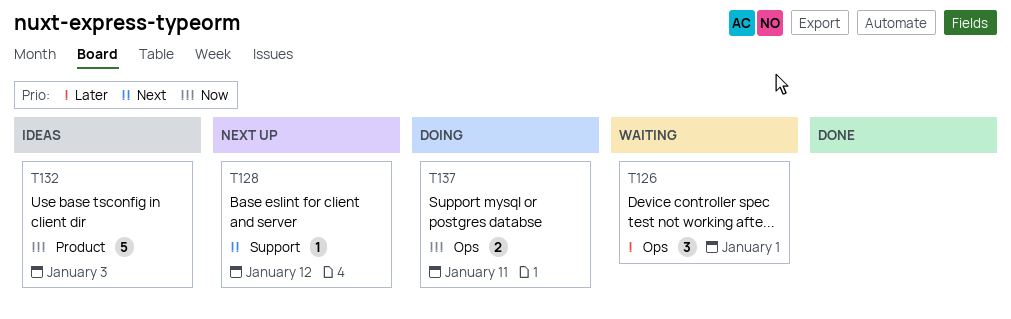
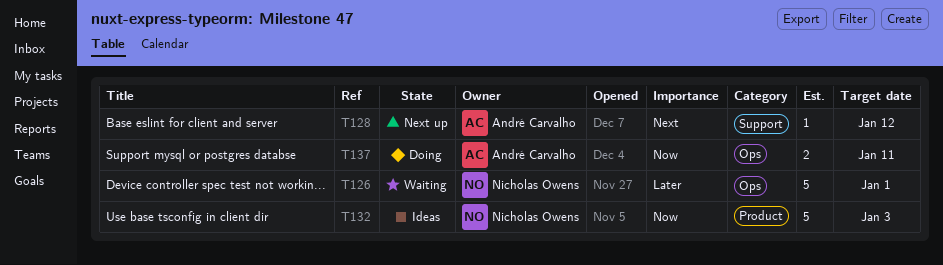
T126, estimate: 3 -> 5

